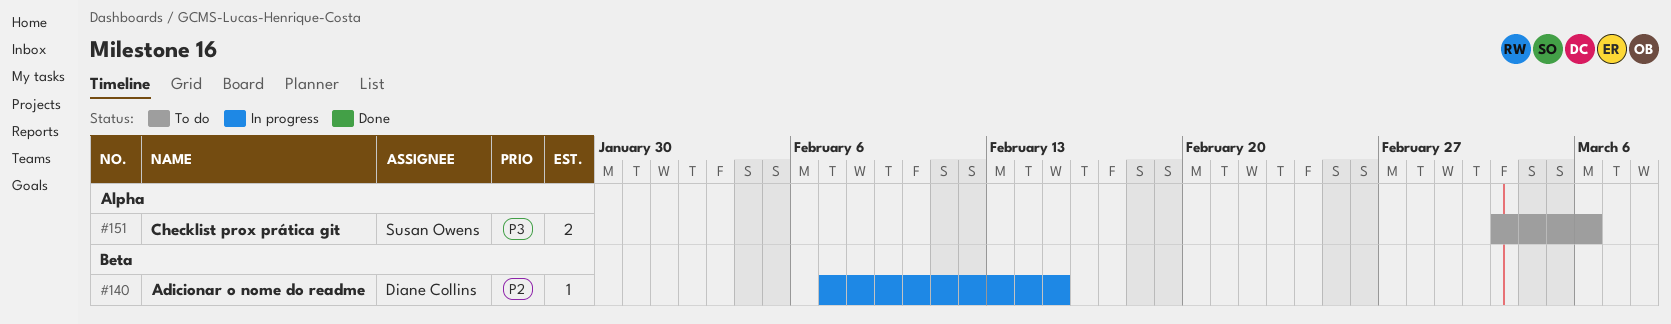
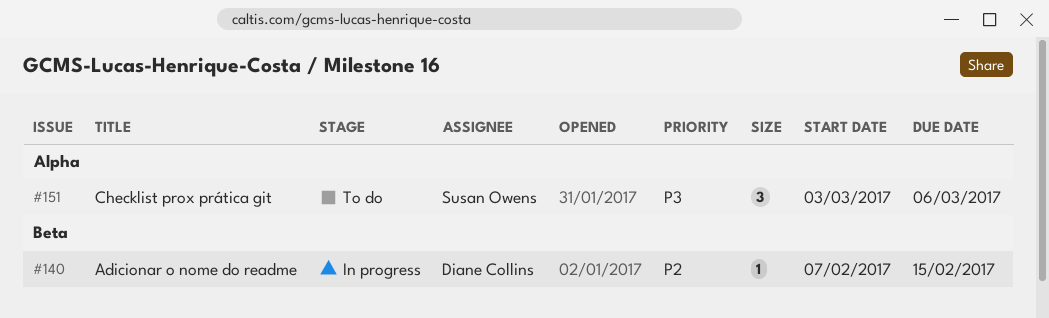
#151, estimate: 2 -> 3

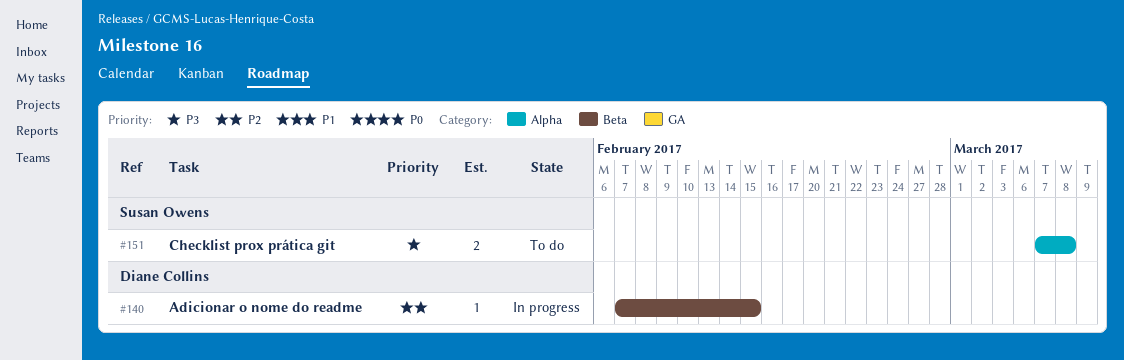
#151, estimate: 3 -> 2
#151, start: Mar 3 -> Mar 7
#151, due: Mar 6 -> Mar 8

